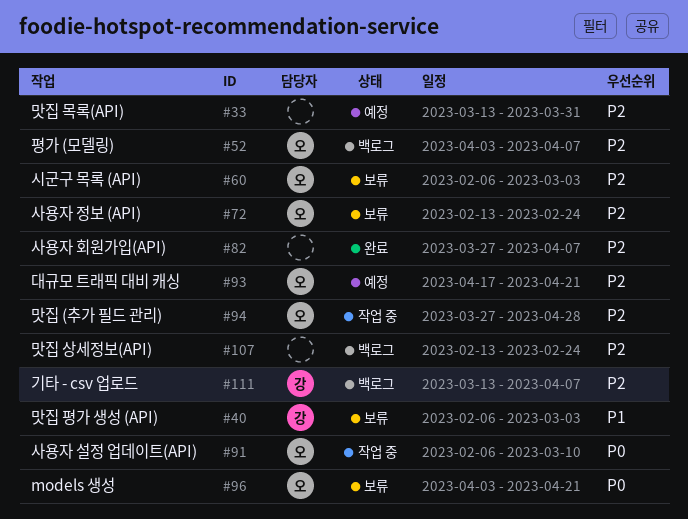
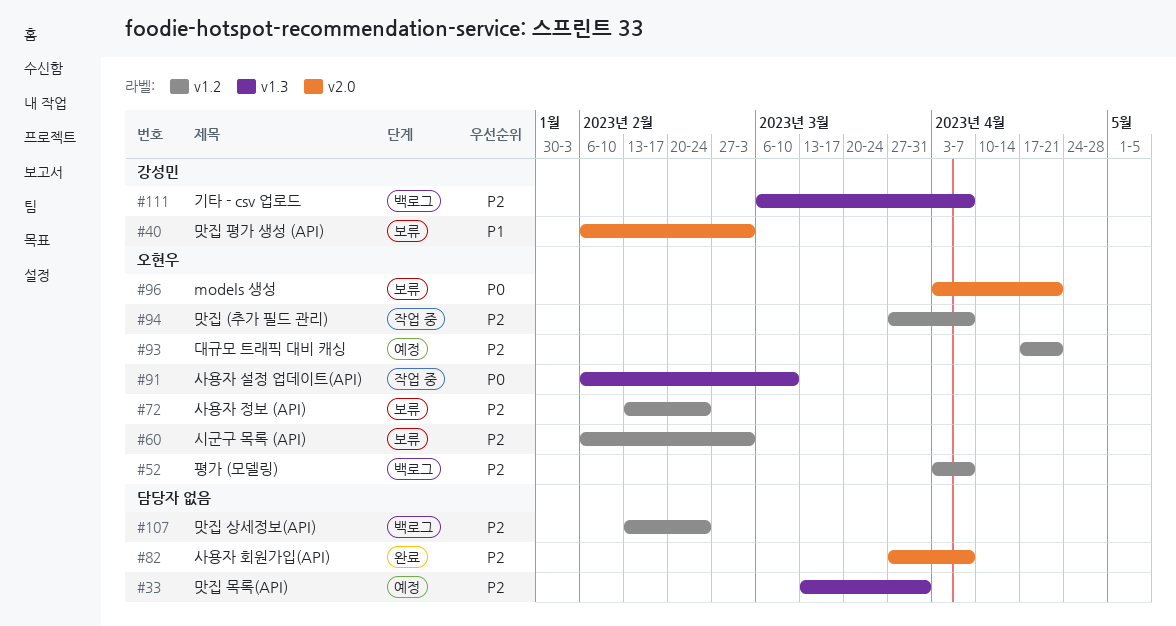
#94, due: Apr 28 -> Apr 7
#111, start: Mar 13 -> Mar 6

